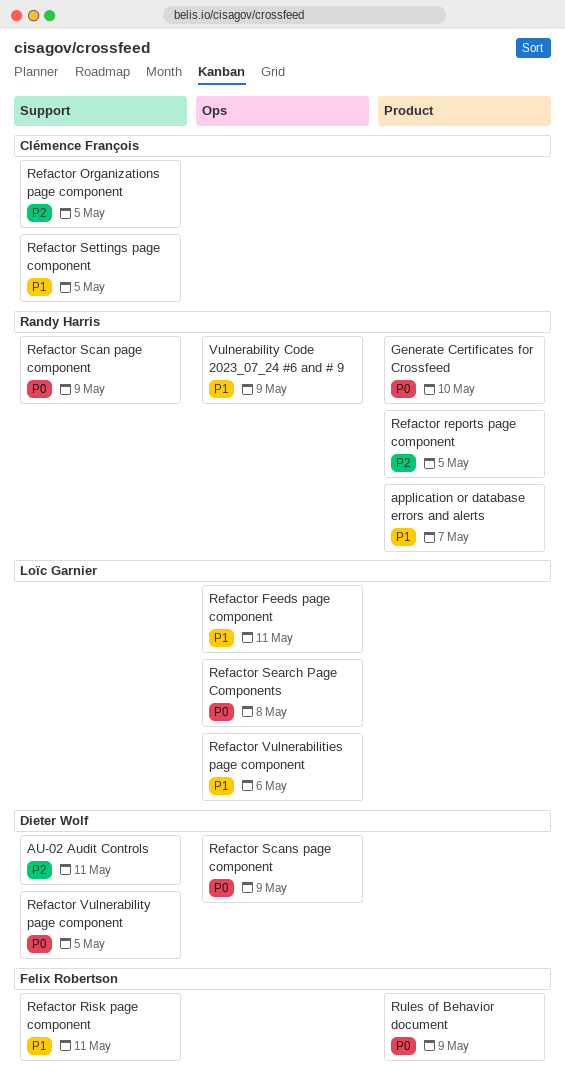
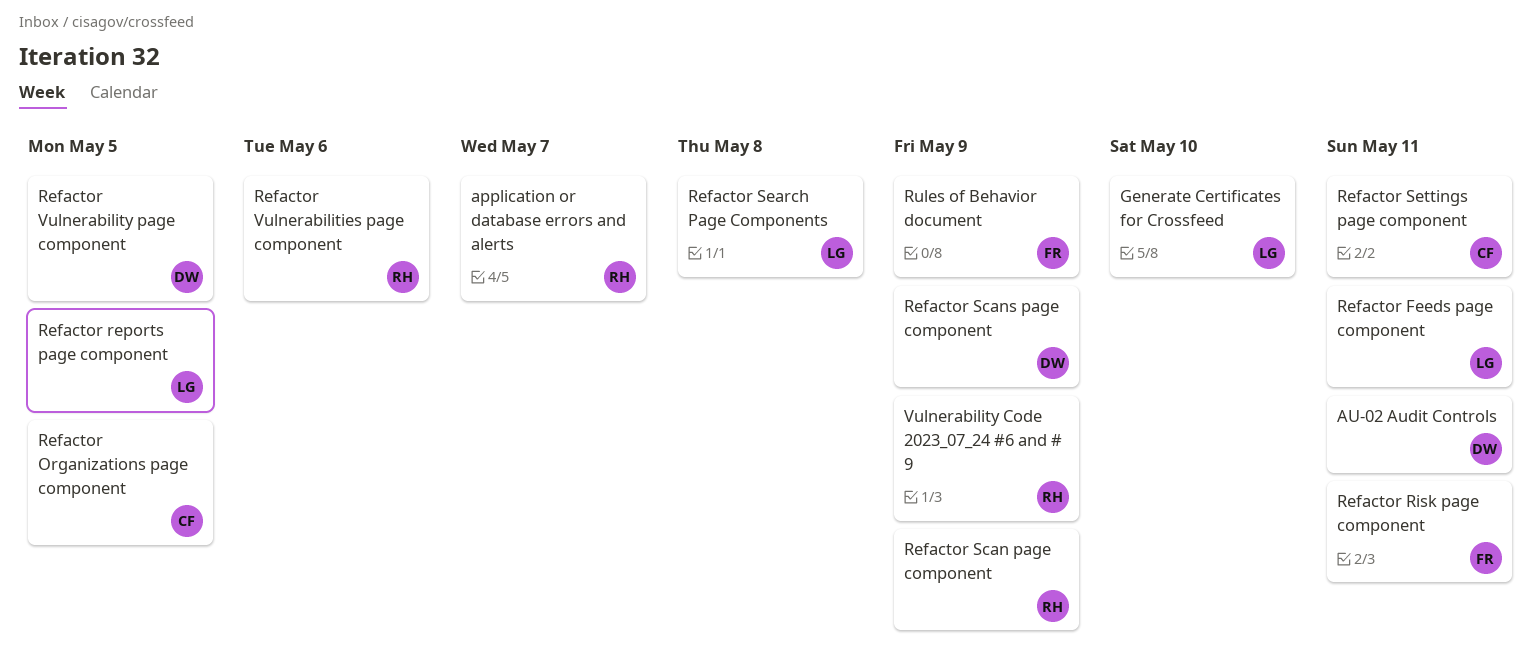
Generate Certificates for Crossfeed, owner: Randy Harris -> Loïc Garnier
Refactor reports page component, owner: Randy Harris -> Loïc Garnier
Refactor Settings page component, due: May 5 -> May 11
Refactor Vulnerabilities page component, owner: Loïc Garnier -> Randy Harris

